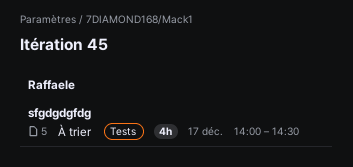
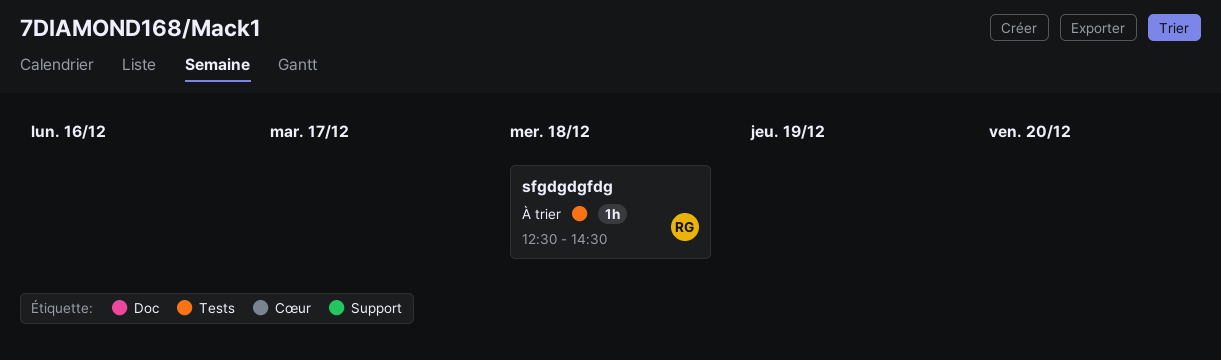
sfgdgdgfdg, estimate: 4h -> 1h
sfgdgdgfdg, day: Dec 17 -> Dec 18
sfgdgdgfdg, begins: 14:00 -> 12:30

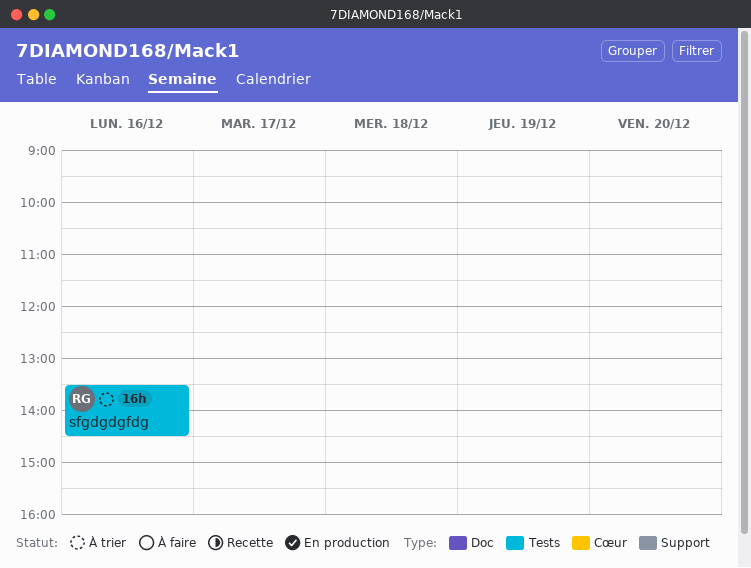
sfgdgdgfdg, estimate: 1h -> 16h
sfgdgdgfdg, day: Dec 18 -> Dec 16
sfgdgdgfdg, begins: 12:30 -> 13:30

